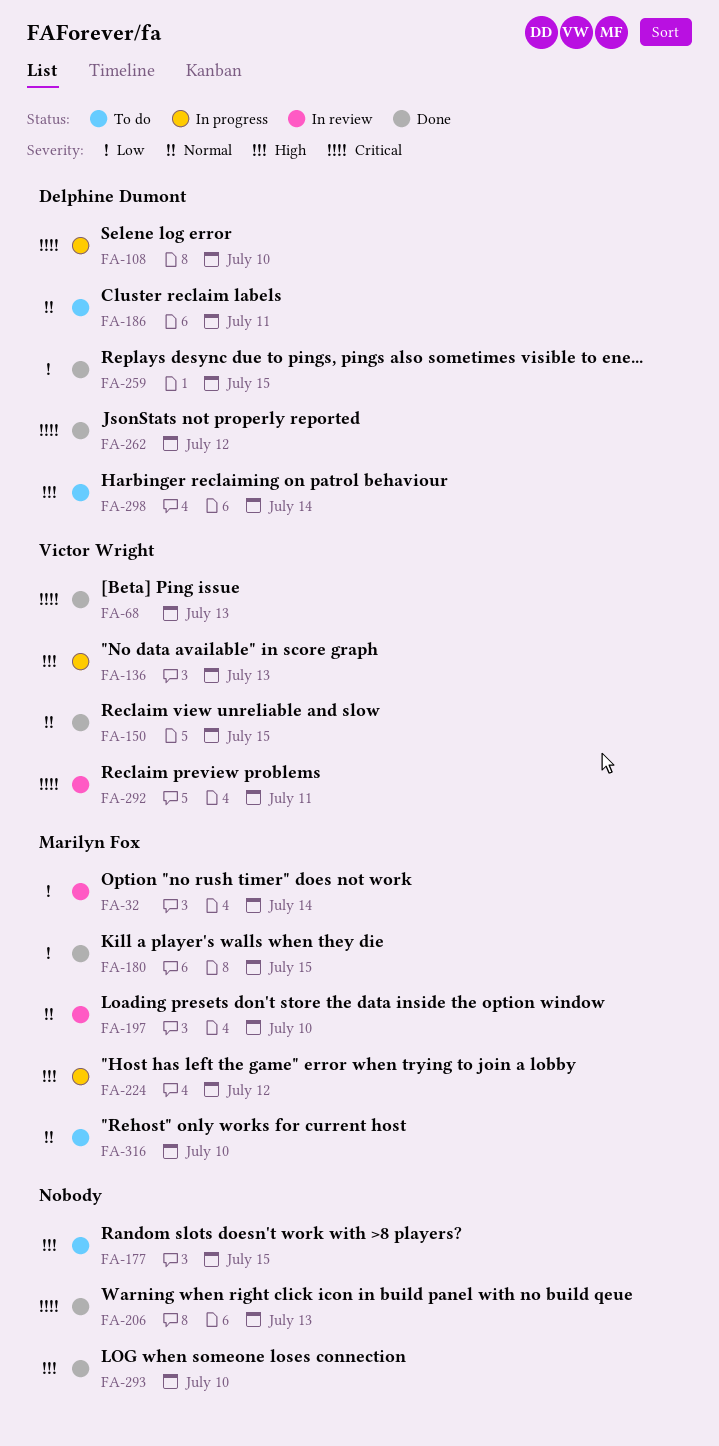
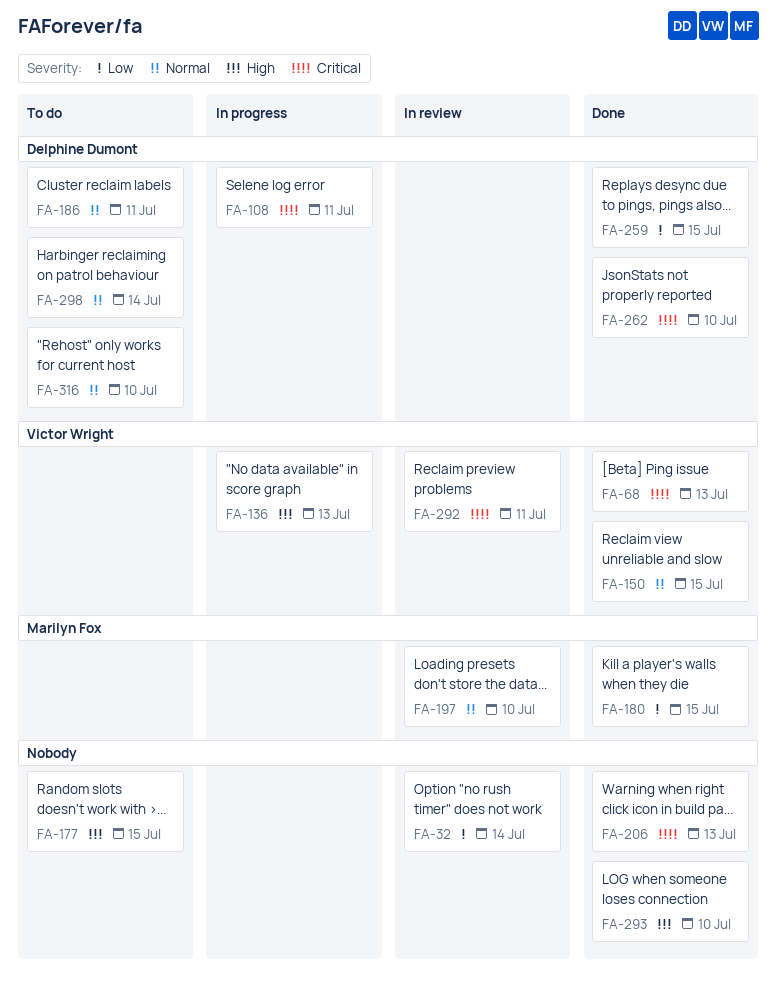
FA-32, owner: Marilyn Fox -> none
FA-108, due: Jul 10 -> Jul 11
FA-224: present -> none
FA-262, due: Jul 12 -> Jul 10
FA-298, priority: High -> Normal
FA-316, owner: Marilyn Fox -> Delphine Dumont

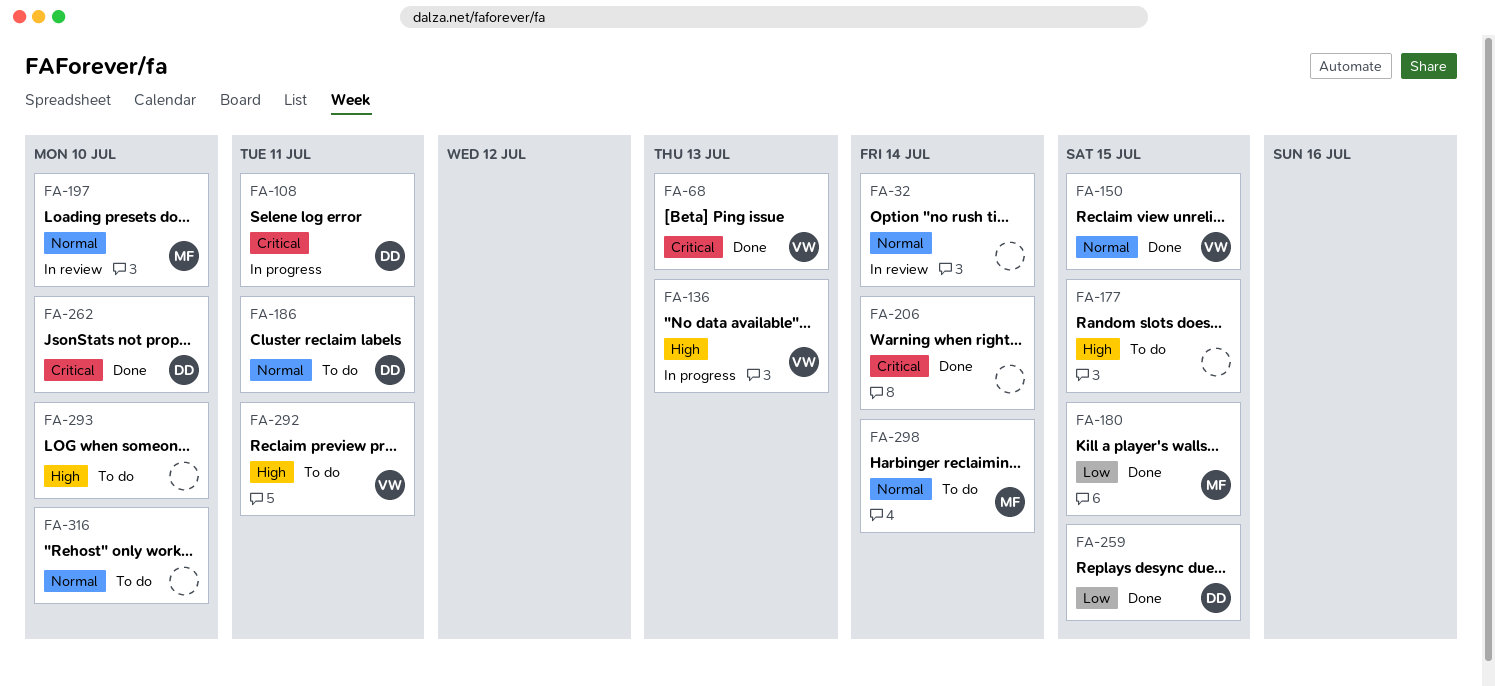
FA-32, priority: Low -> Normal
FA-206, due: Jul 13 -> Jul 14
FA-292, status: In review -> To do
FA-292, priority: Critical -> High
FA-293, status: Done -> To do
FA-298, owner: Delphine Dumont -> Marilyn Fox
FA-316, owner: Delphine Dumont -> none

